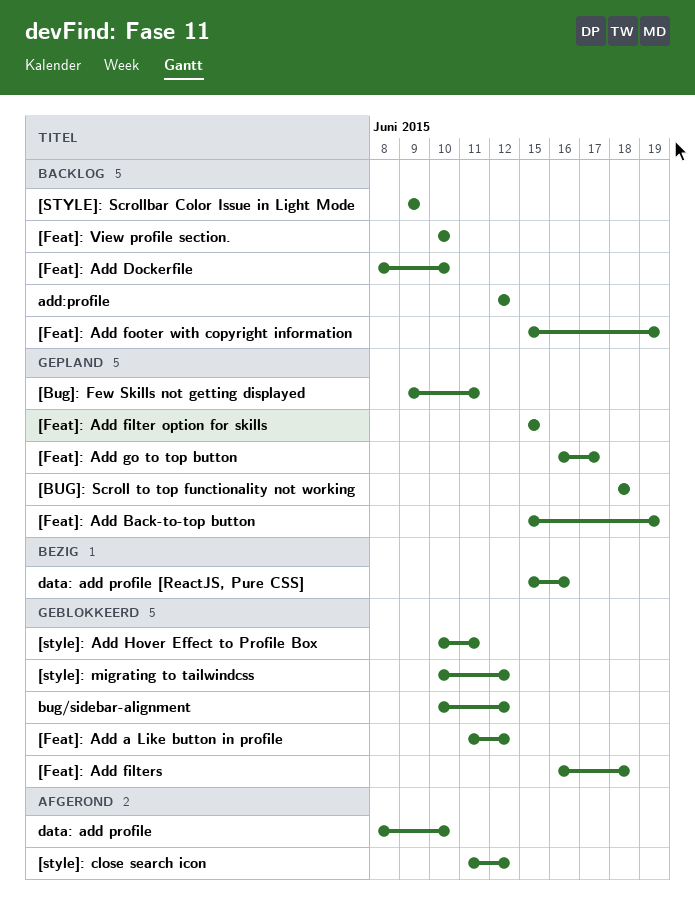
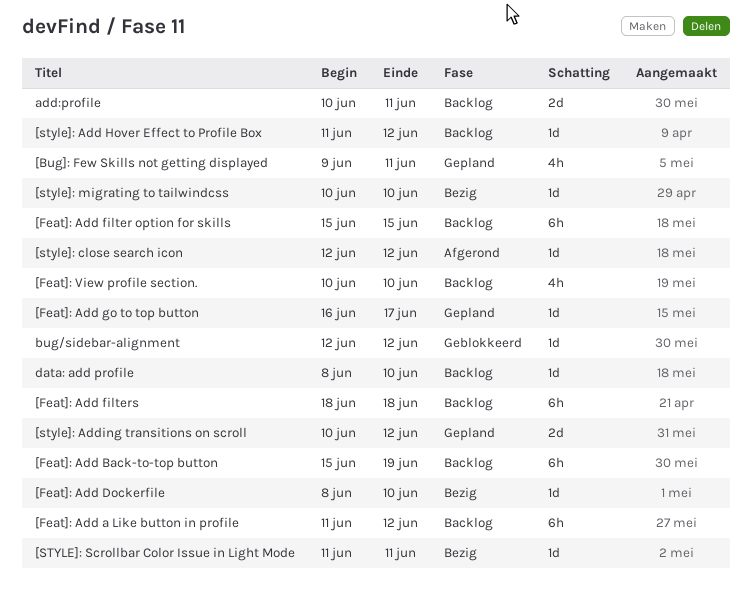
[BUG]: Scroll to top functionality not working: present -> none
[Feat]: Add a Like button in profile, status: Geblokkeerd -> Backlog
[Feat]: Add Back-to-top button, status: Gepland -> Backlog
[Feat]: Add Dockerfile, status: Backlog -> Bezig
[Feat]: Add filter option for skills, status: Gepland -> Backlog
[Feat]: Add filters, status: Geblokkeerd -> Backlog
[Feat]: Add filters, start: Jun 16 -> Jun 18
[Feat]: Add footer with copyright information: present -> none
[style]: Add Hover Effect to Profile Box, status: Geblokkeerd -> Backlog
[style]: Add Hover Effect to Profile Box, start: Jun 10 -> Jun 11
[style]: Add Hover Effect to Profile Box, due: Jun 11 -> Jun 12
[style]: Adding transitions on scroll: none -> present
[style]: close search icon, start: Jun 11 -> Jun 12
[style]: migrating to tailwindcss, status: Geblokkeerd -> Bezig
[style]: migrating to tailwindcss, due: Jun 12 -> Jun 10
[STYLE]: Scrollbar Color Issue in Light Mode, status: Backlog -> Bezig
[STYLE]: Scrollbar Color Issue in Light Mode, start: Jun 9 -> Jun 11
[STYLE]: Scrollbar Color Issue in Light Mode, due: Jun 9 -> Jun 11
add:profile, start: Jun 12 -> Jun 10
add:profile, due: Jun 12 -> Jun 11
bug/sidebar-alignment, start: Jun 10 -> Jun 12
data: add profile, status: Afgerond -> Backlog
data: add profile [ReactJS, Pure CSS]: present -> none

